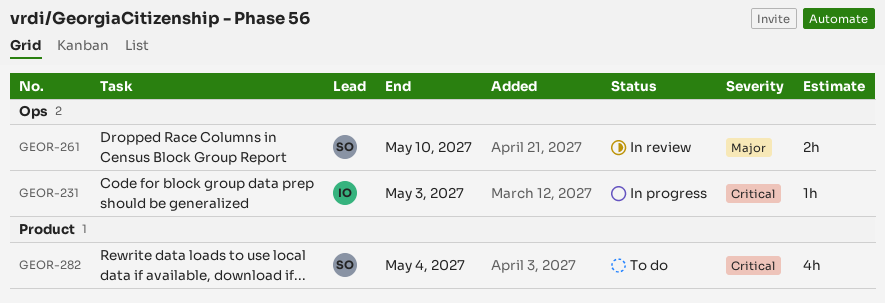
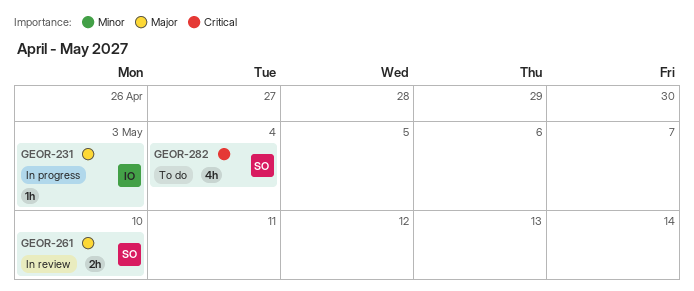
GEOR-231, priority: Critical -> Major

